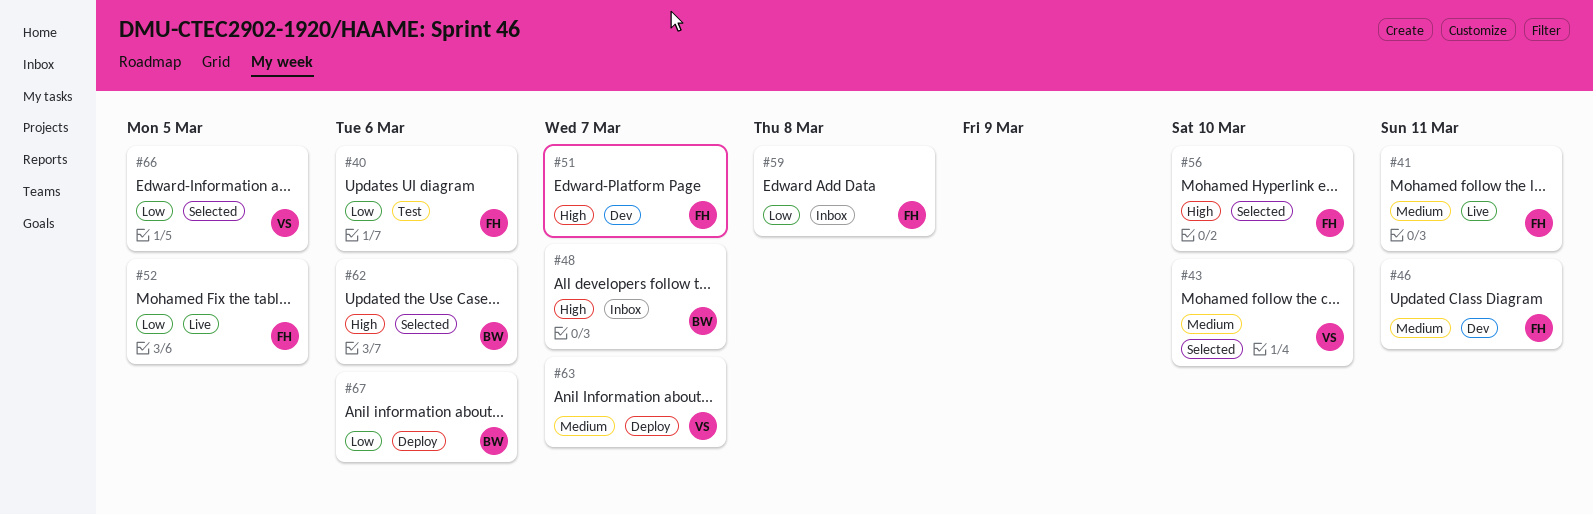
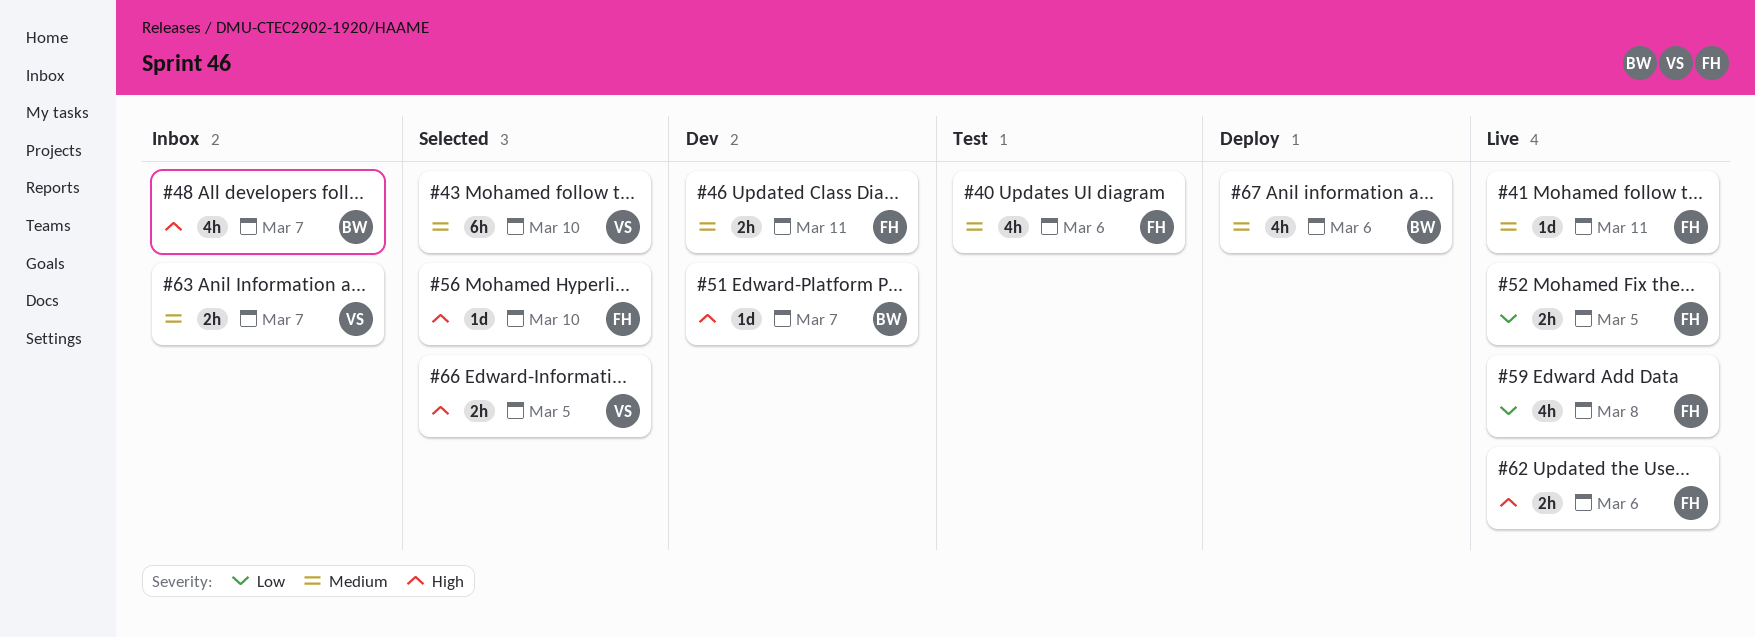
#40, priority: Low -> Medium
#51, owner: FH -> BW
#59, status: Inbox -> Live
#62, status: Selected -> Live
#62, owner: BW -> FH
#63, status: Deploy -> Inbox
#66, priority: Low -> High
#67, priority: Low -> Medium

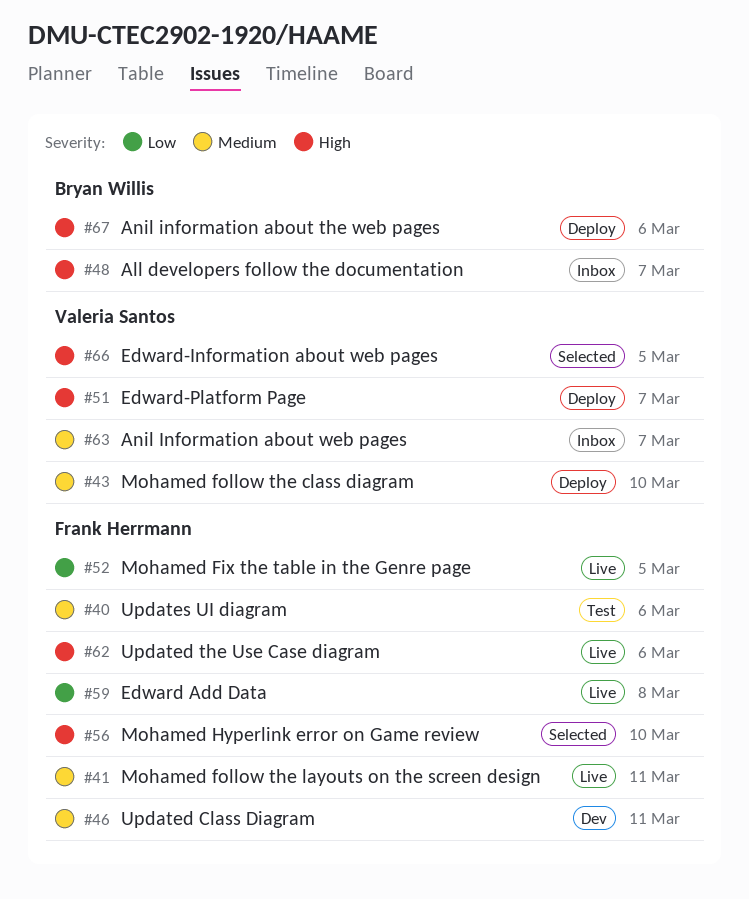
#43, status: Selected -> Deploy
#51, status: Dev -> Deploy
#51, owner: Bryan Willis -> Valeria Santos
#67, priority: Medium -> High

